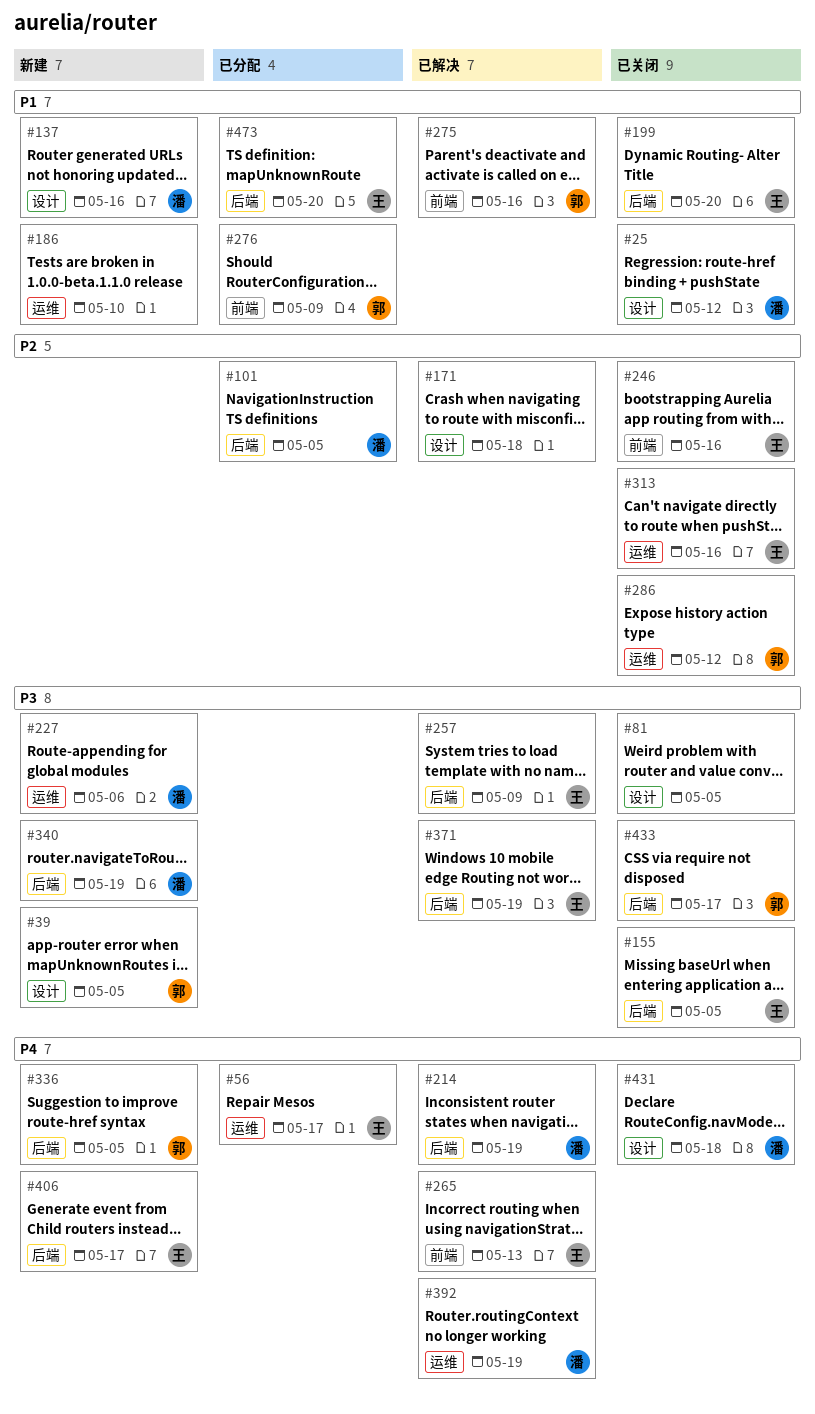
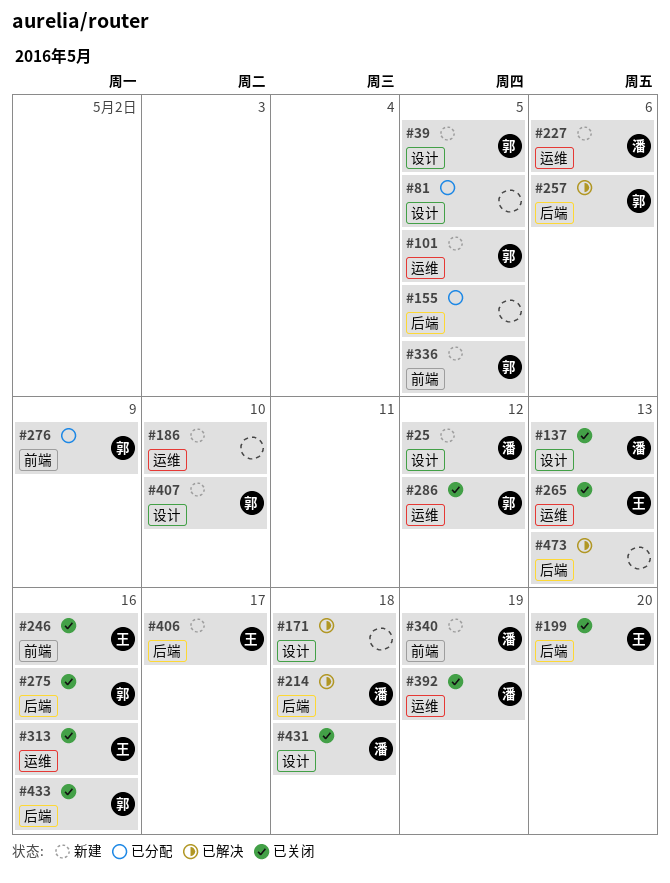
#25, status: 已关闭 -> 新建
#56: present -> none
#81, status: 已关闭 -> 已分配
#101, status: 已分配 -> 新建
#101, owner: 潘 -> 郭
#101, label: 后端 -> 运维
#137, status: 新建 -> 已关闭
#137, due: May 16 -> May 13
#155, status: 已关闭 -> 已分配
#155, owner: 王 -> none
#214, due: May 19 -> May 18
#257, owner: 王 -> 郭
#257, due: May 9 -> May 6
#265, status: 已解决 -> 已关闭
#265, label: 前端 -> 运维
#275, status: 已解决 -> 已关闭
#275, label: 前端 -> 后端
#336, label: 后端 -> 前端
#340, label: 后端 -> 前端
#371: present -> none
#392, status: 已解决 -> 已关闭
#407: none -> present
#433, due: May 17 -> May 16
#473, status: 已分配 -> 已解决
#473, owner: 王 -> none
#473, due: May 20 -> May 13

